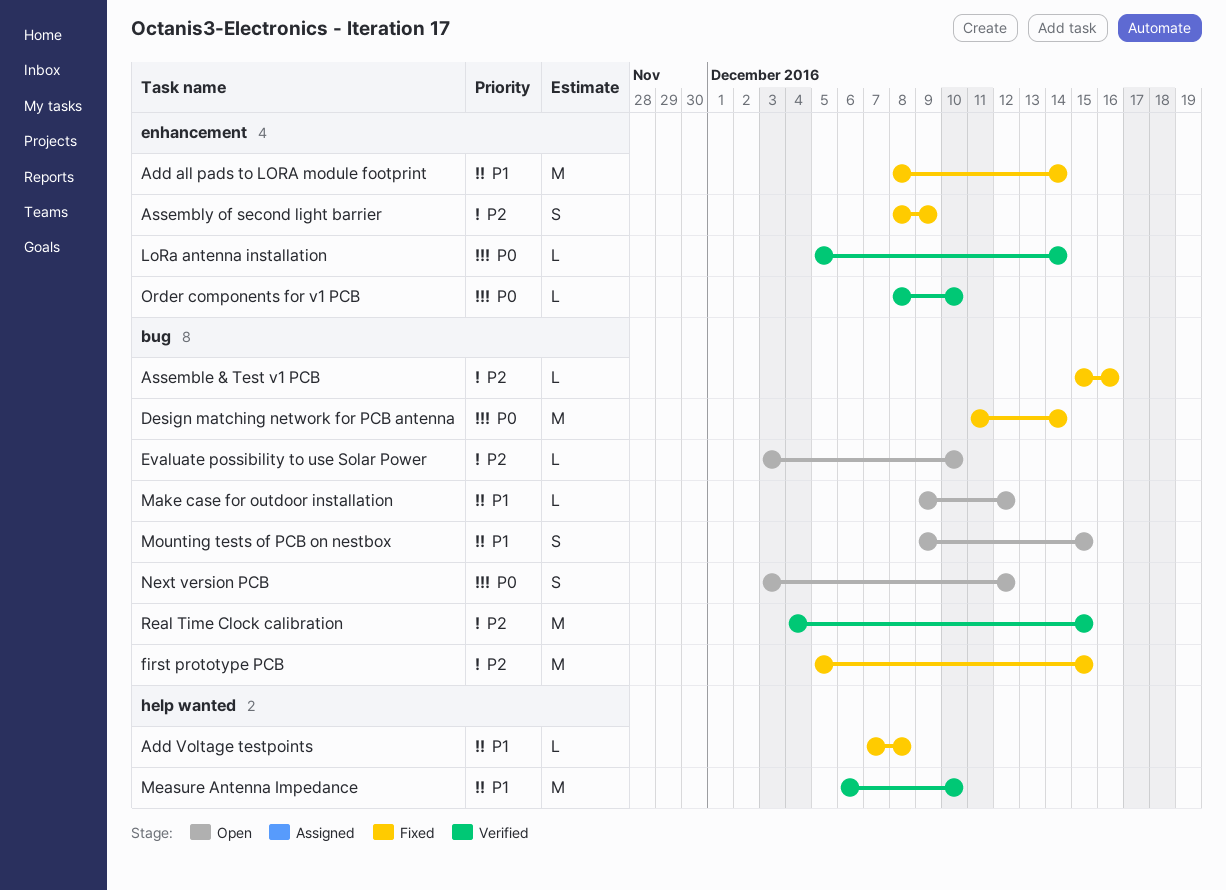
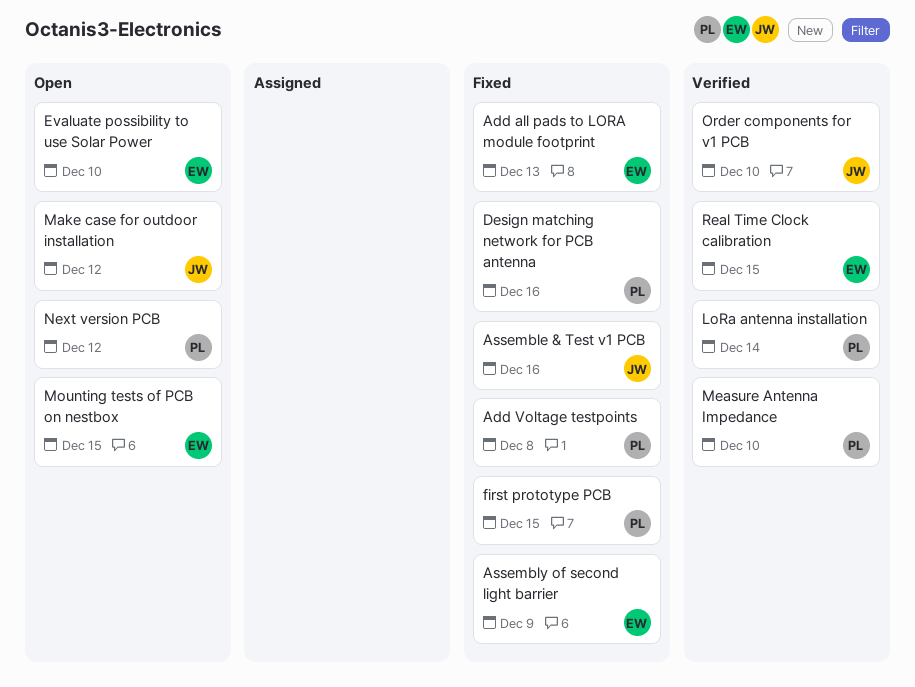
Add all pads to LORA module footprint, due: Dec 14 -> Dec 13
Design matching network for PCB antenna, due: Dec 14 -> Dec 16

